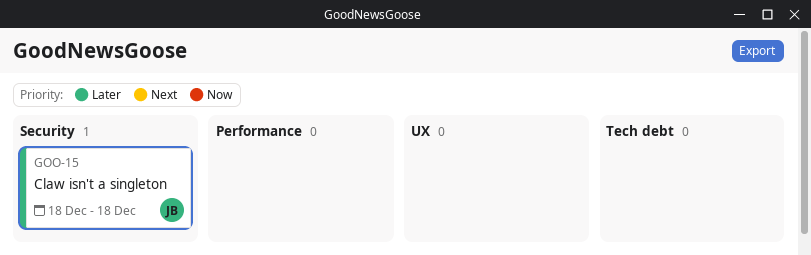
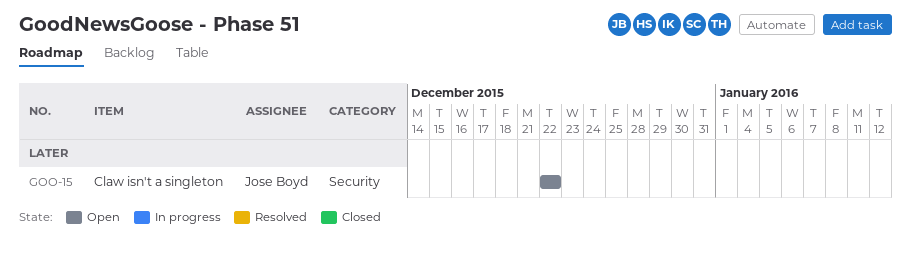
GOO-15, start: Dec 18 -> Dec 22
GOO-15, due: Dec 18 -> Dec 22

